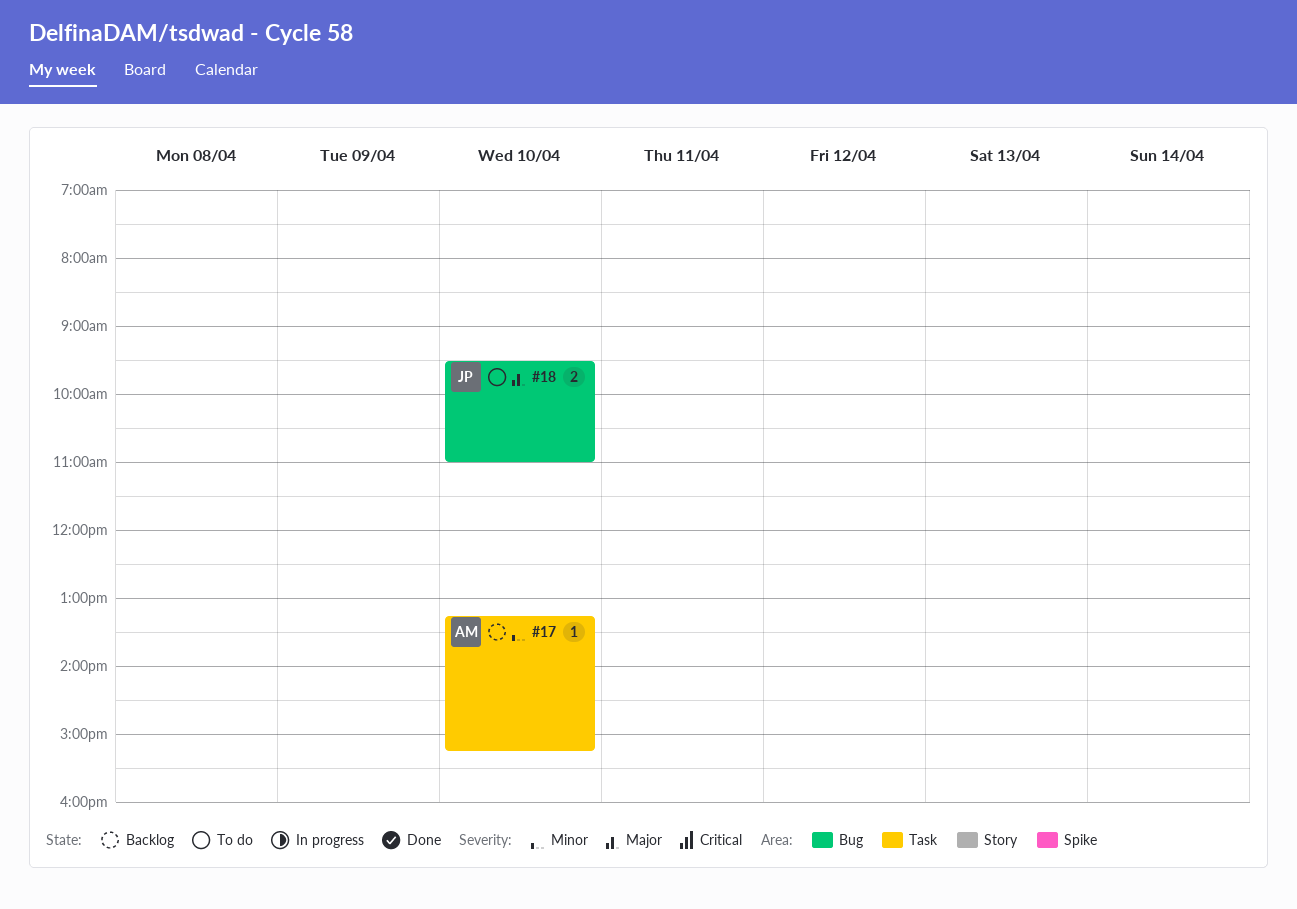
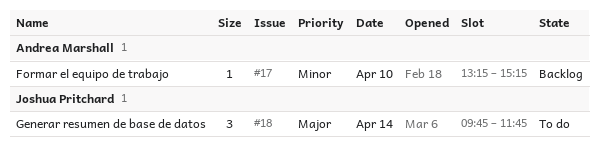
#18, estimate: 2 -> 3
#18, day: Apr 10 -> Apr 14
#18, begins: 09:30 -> 09:45
#18, ends: 11:00 -> 11:45

